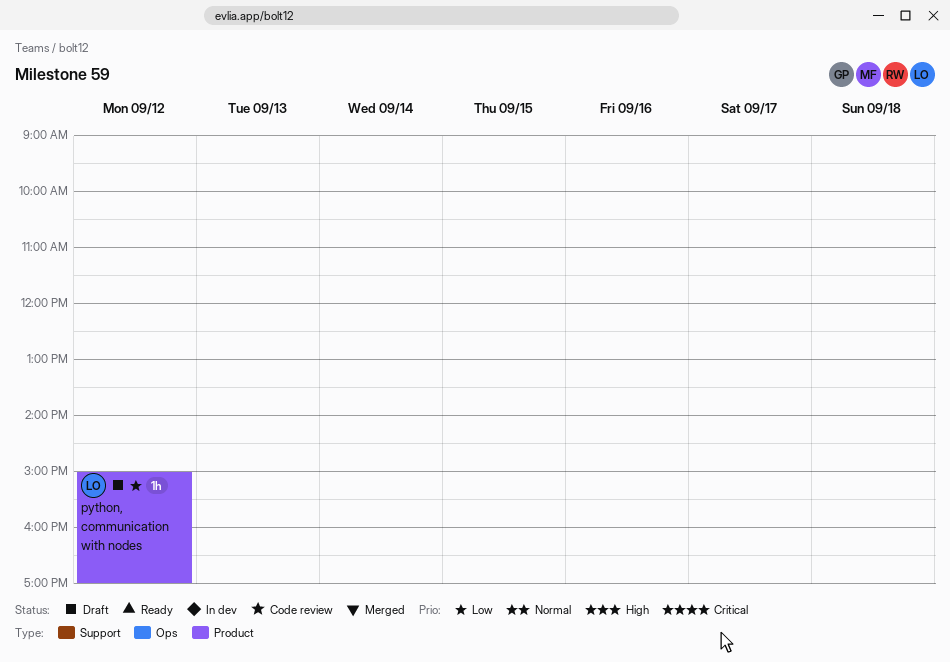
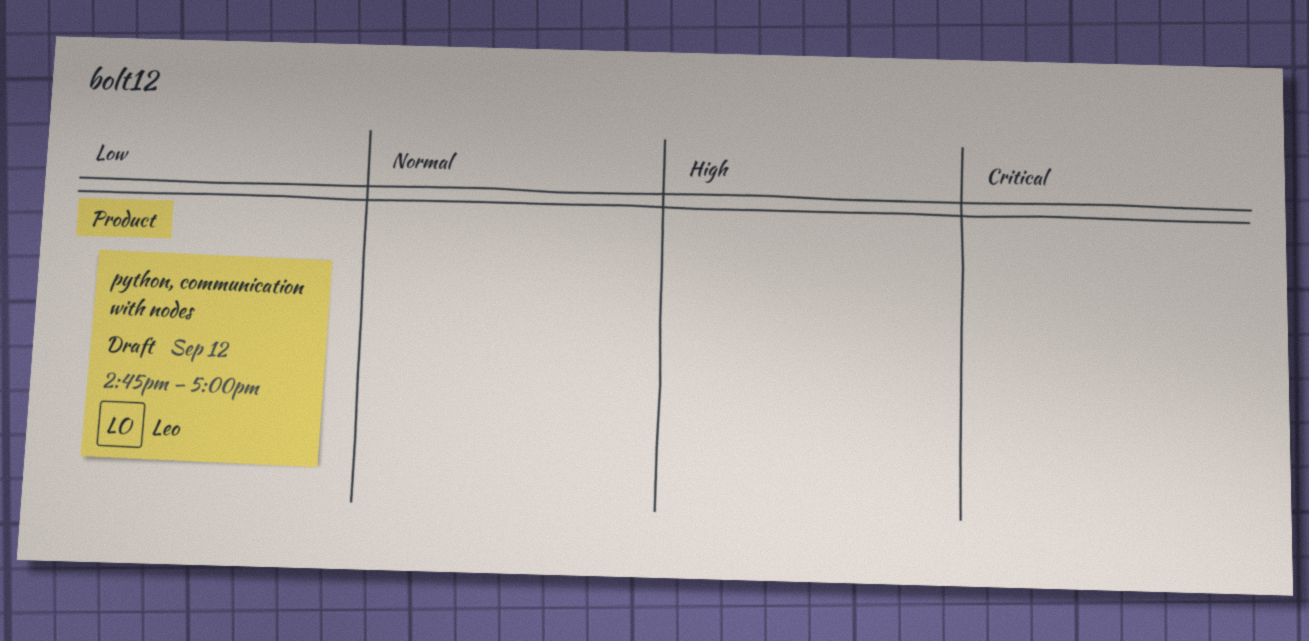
python, communication with nodes, begins: 15:00 -> 14:45

